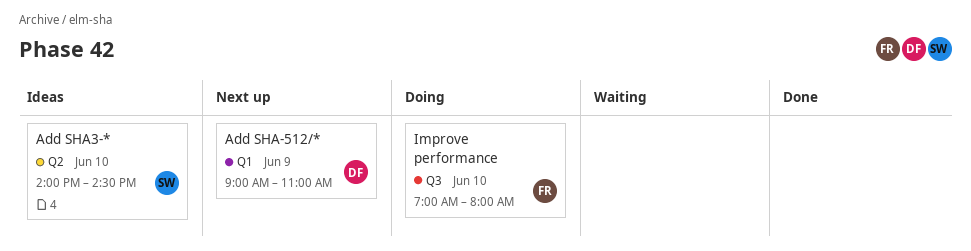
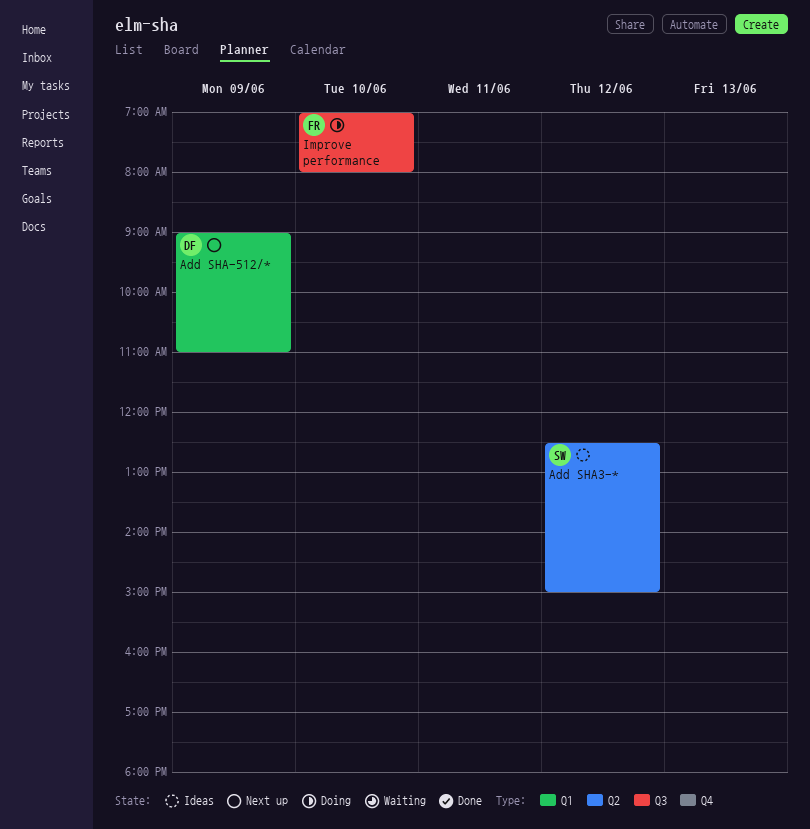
Add SHA3-*, day: Jun 10 -> Jun 12
Add SHA3-*, begins: 14:00 -> 12:30
Add SHA3-*, ends: 14:30 -> 15:00

